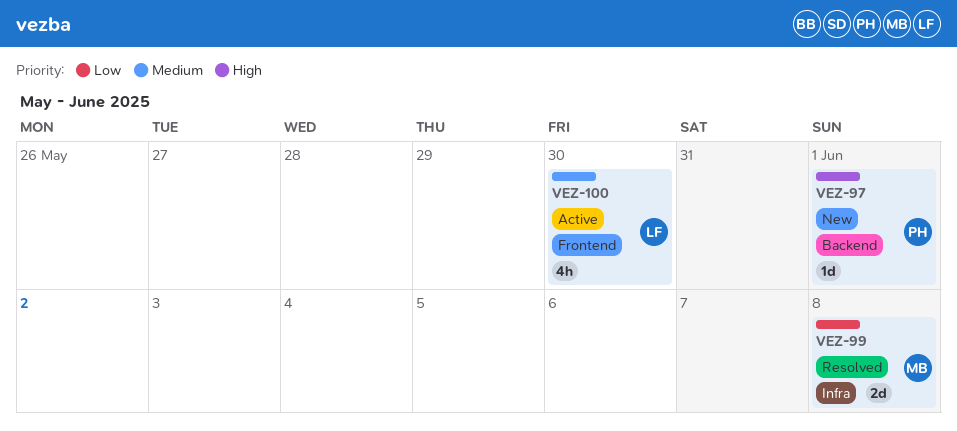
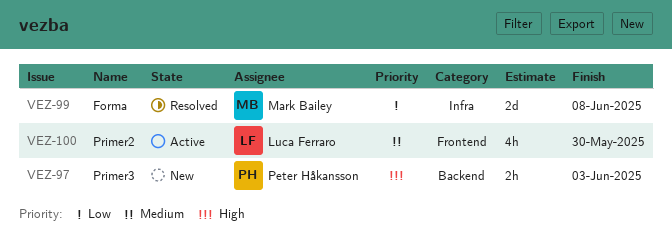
VEZ-97, estimate: 1d -> 2h
VEZ-97, due: Jun 1 -> Jun 3

